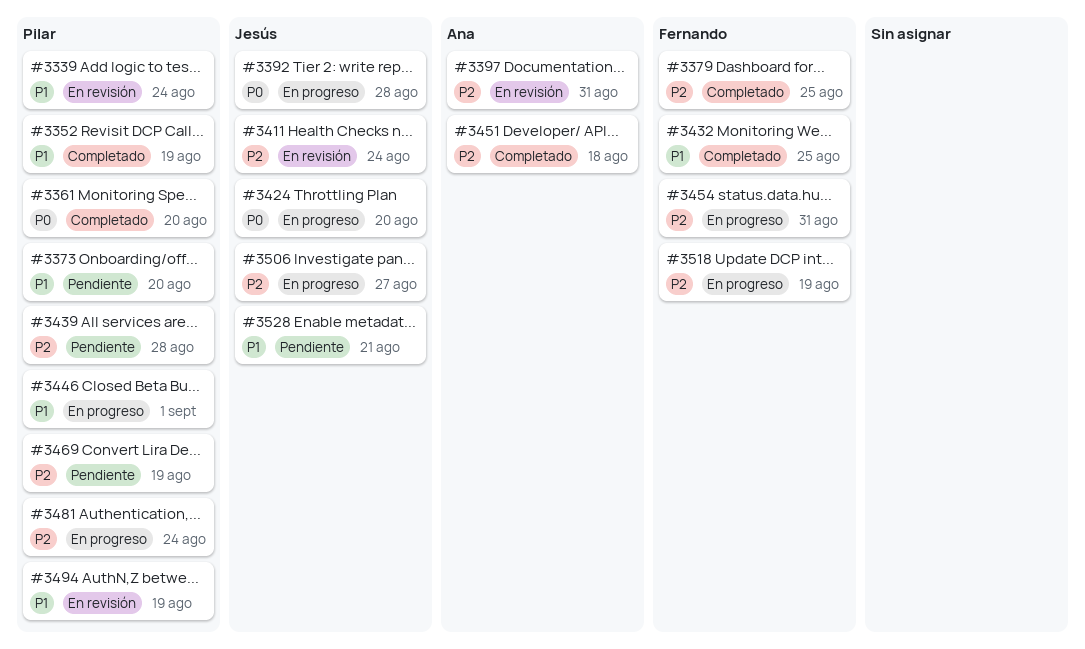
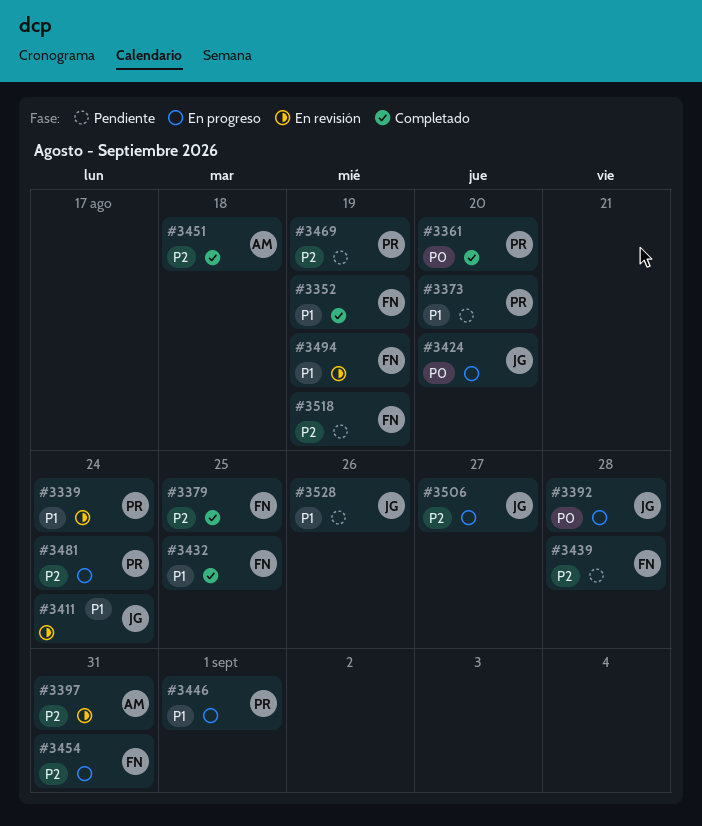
#3352, owner: Pilar -> Fernando
#3411, priority: P2 -> P1
#3439, owner: Pilar -> Fernando
#3494, owner: Pilar -> Fernando
#3518, status: En progreso -> Pendiente
#3528, due: Aug 21 -> Aug 26

